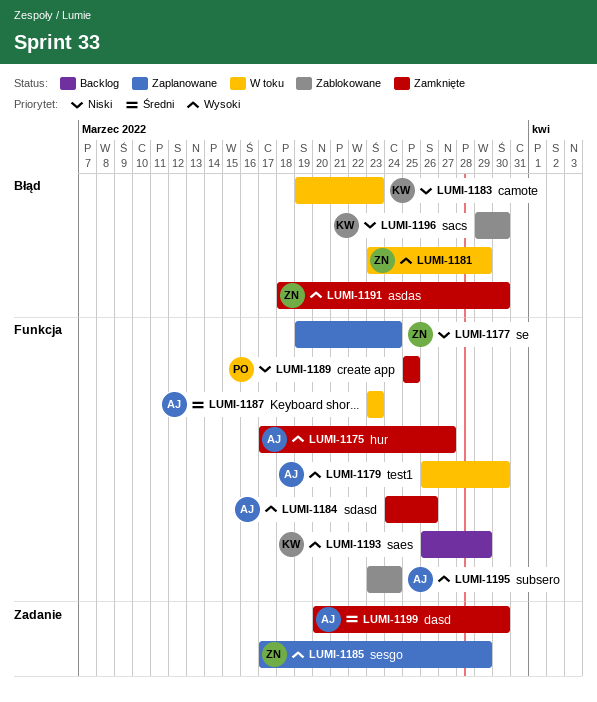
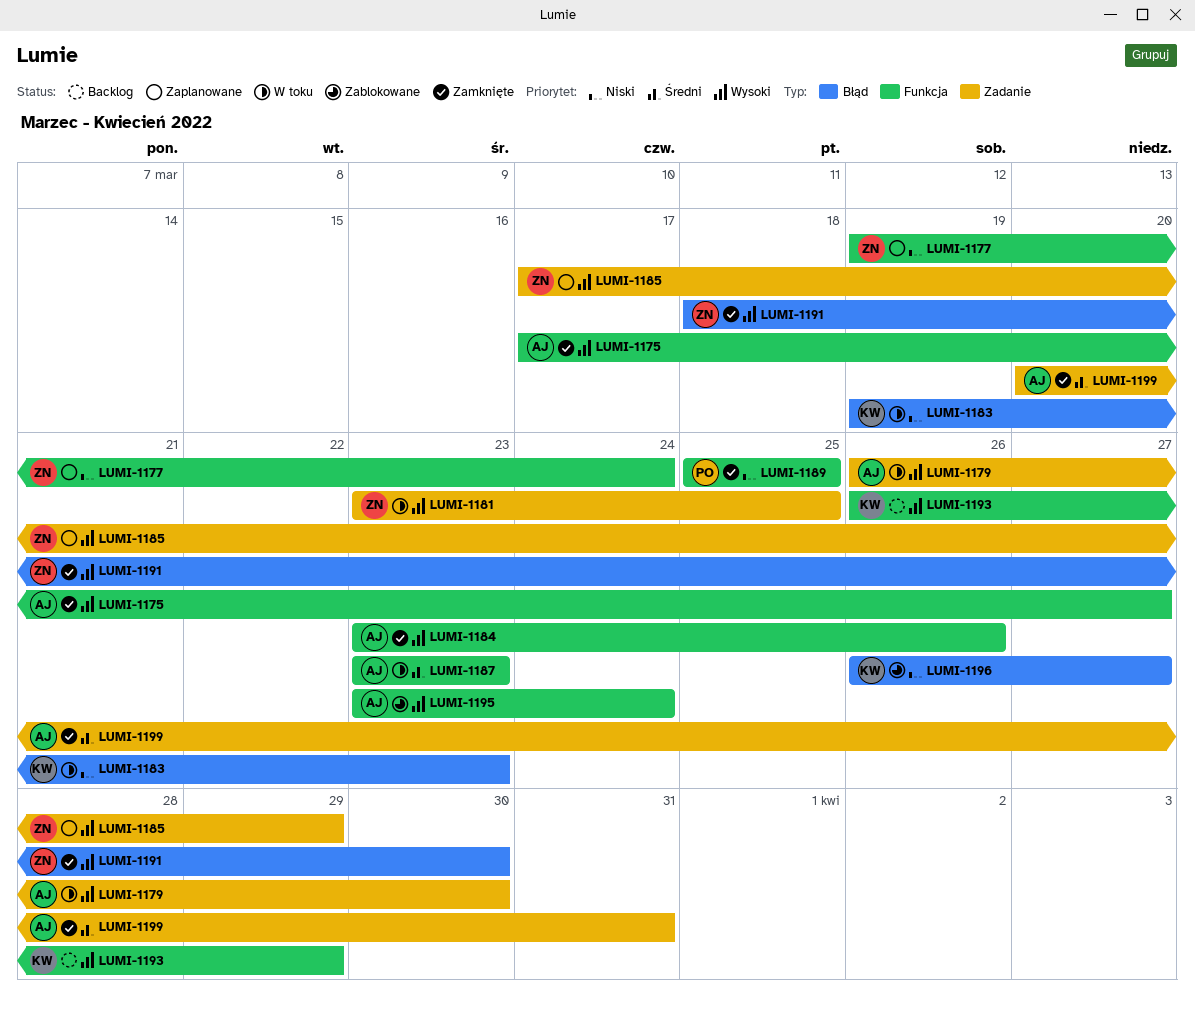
LUMI-1179, label: Funkcja -> Zadanie
LUMI-1181, label: Błąd -> Zadanie
LUMI-1181, due: Mar 29 -> Mar 25
LUMI-1184, start: Mar 24 -> Mar 23
LUMI-1196, start: Mar 29 -> Mar 26
LUMI-1196, due: Mar 30 -> Mar 27
LUMI-1199, due: Mar 30 -> Mar 31

